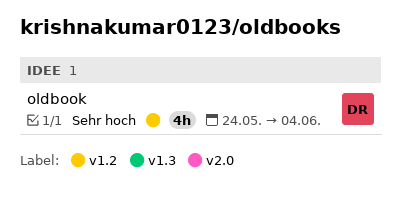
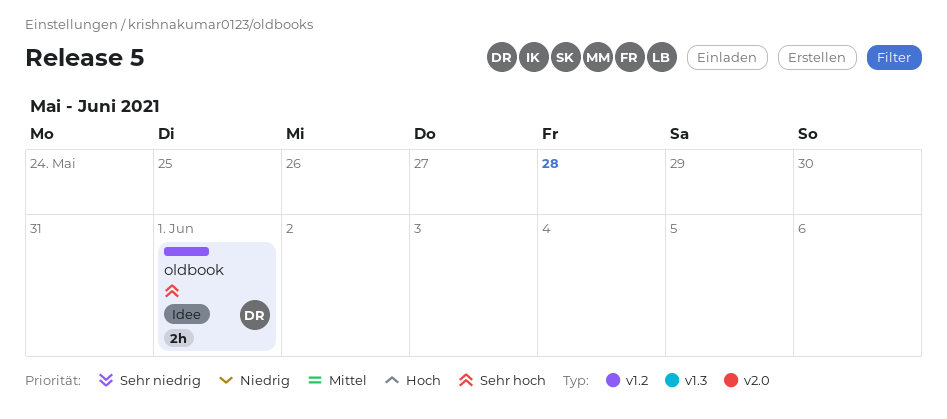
oldbook, estimate: 4h -> 2h
oldbook, due: Jun 4 -> Jun 1

